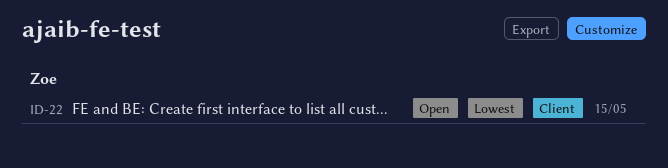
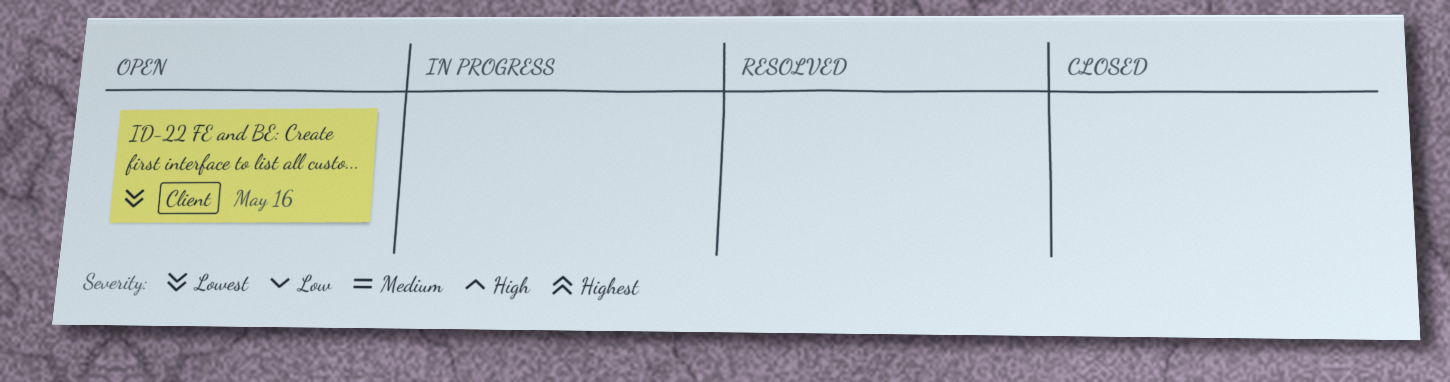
ID-22, due: May 15 -> May 16

